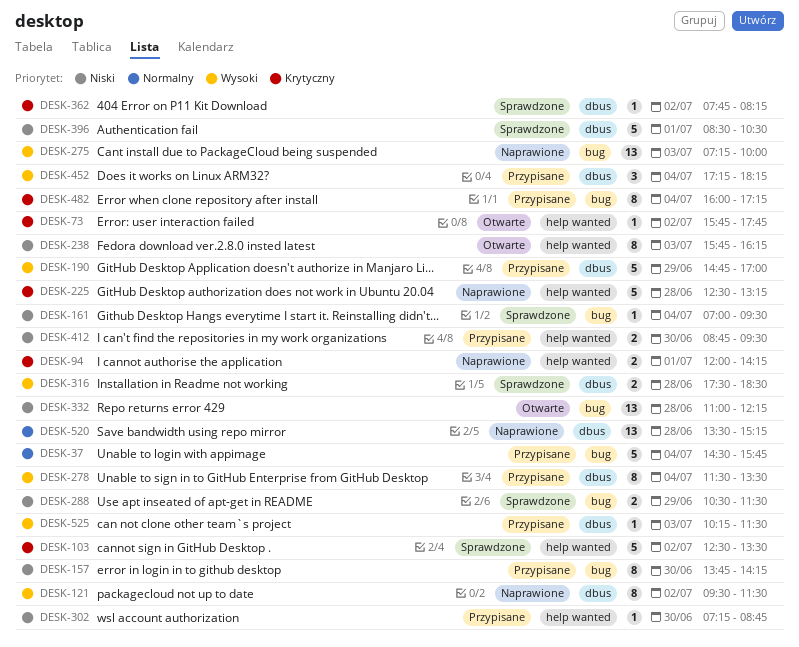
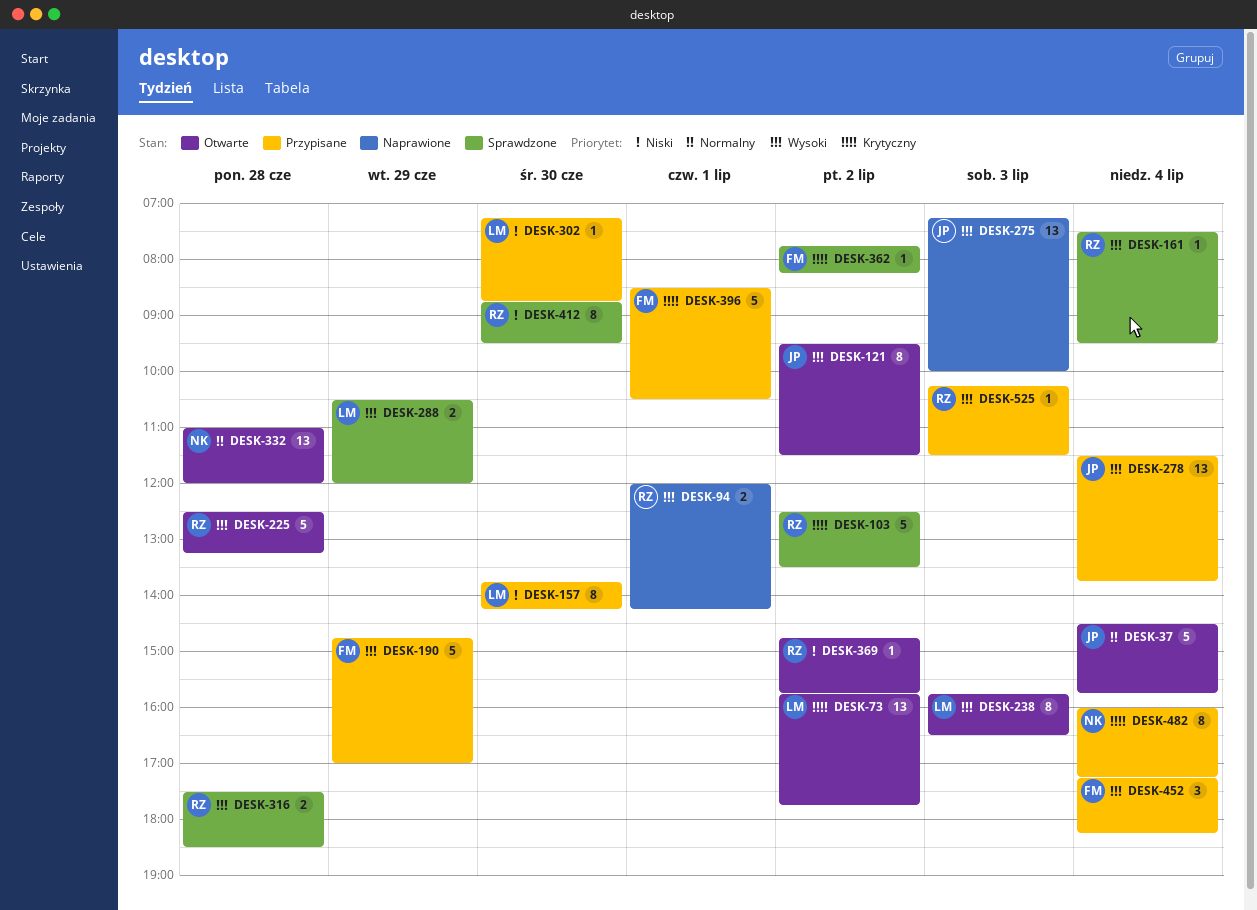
DESK-37, status: Przypisane -> Otwarte
DESK-73, estimate: 1 -> 13
DESK-94, priority: Krytyczny -> Wysoki
DESK-121, status: Naprawione -> Otwarte
DESK-161, priority: Niski -> Wysoki
DESK-161, begins: 07:00 -> 07:30
DESK-225, status: Naprawione -> Otwarte
DESK-225, priority: Krytyczny -> Wysoki
DESK-238, priority: Niski -> Wysoki
DESK-238, ends: 16:15 -> 16:30
DESK-278, estimate: 8 -> 13
DESK-278, ends: 13:30 -> 13:45
DESK-288, priority: Niski -> Wysoki
DESK-288, ends: 11:30 -> 12:00
DESK-332, priority: Niski -> Normalny
DESK-332, ends: 12:15 -> 12:00
DESK-369: none -> present
DESK-396, status: Sprawdzone -> Przypisane
DESK-396, priority: Niski -> Krytyczny
DESK-412, status: Przypisane -> Sprawdzone
DESK-412, estimate: 2 -> 8
DESK-520: present -> none

